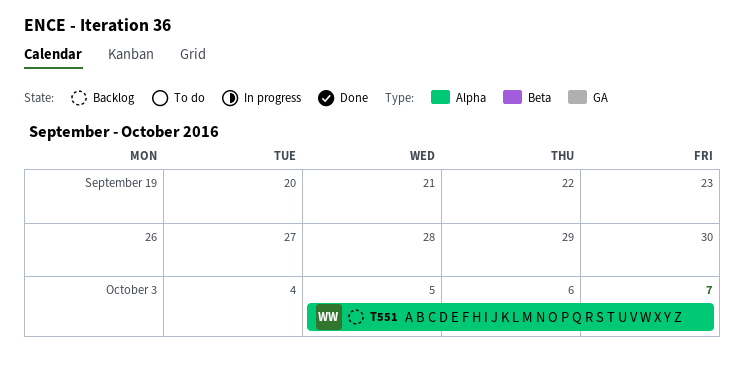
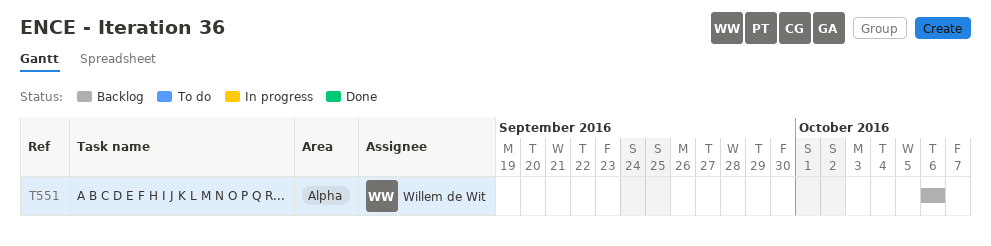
T551, start: Oct 5 -> Oct 6
T551, due: Oct 7 -> Oct 6

